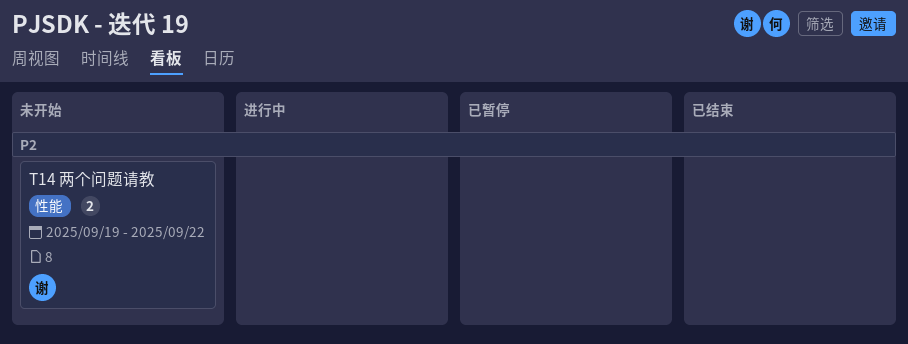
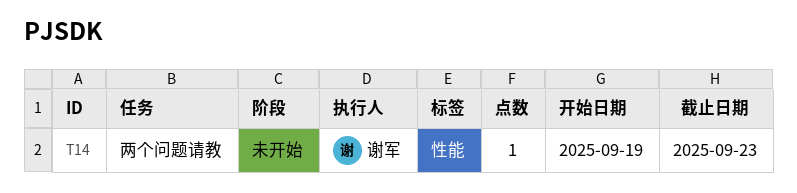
T14, estimate: 2 -> 1
T14, due: Sep 22 -> Sep 23

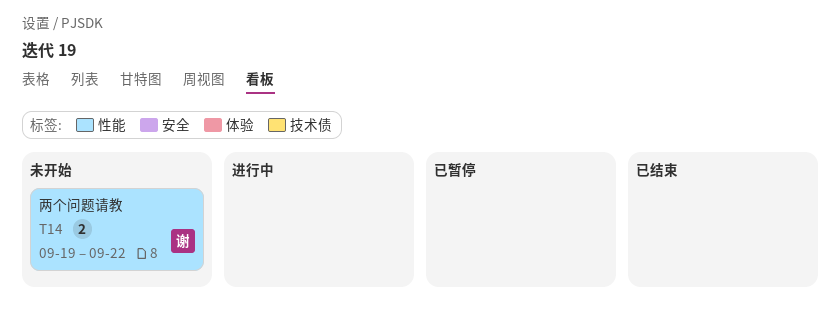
T14, estimate: 1 -> 2
T14, due: Sep 23 -> Sep 22

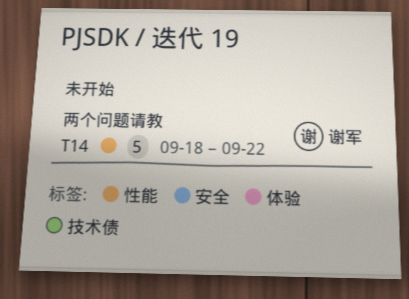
T14, estimate: 2 -> 5
T14, start: Sep 19 -> Sep 18

